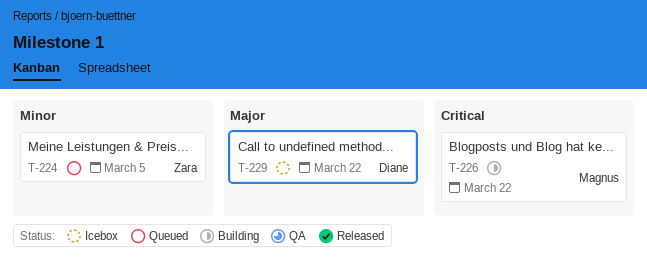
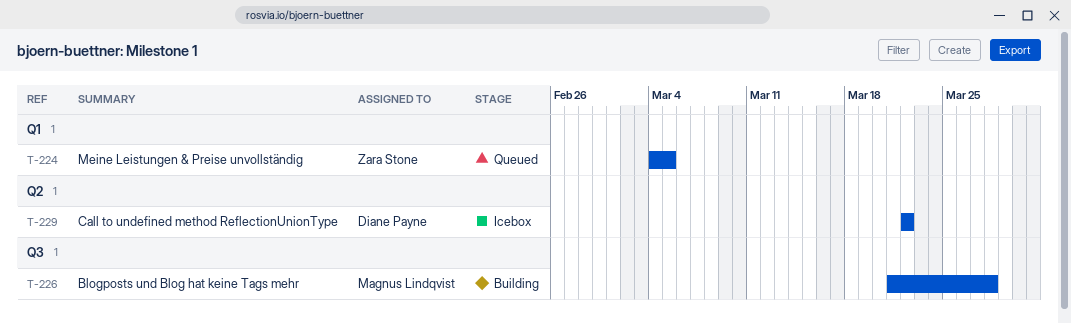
T-226, due: Mar 22 -> Mar 28

